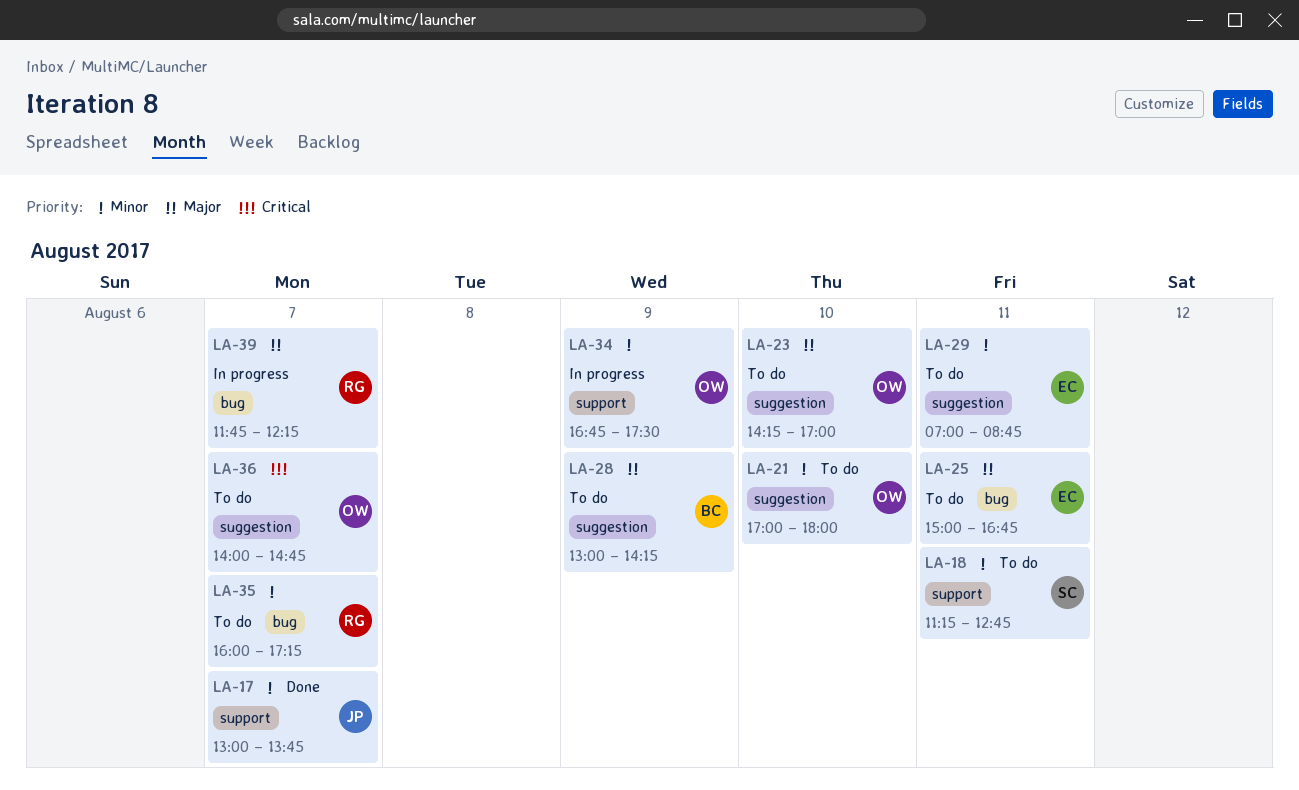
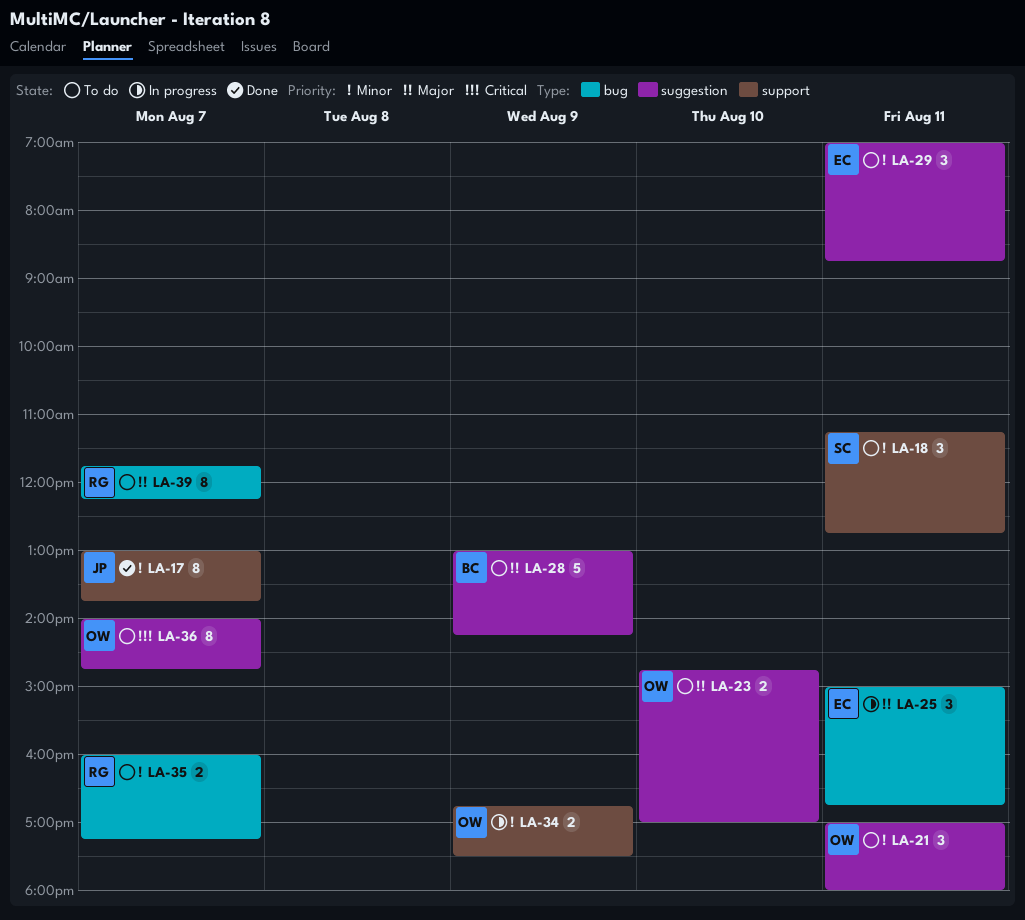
LA-21, day: Aug 10 -> Aug 11
LA-23, begins: 14:15 -> 14:45
LA-25, status: To do -> In progress
LA-39, status: In progress -> To do

